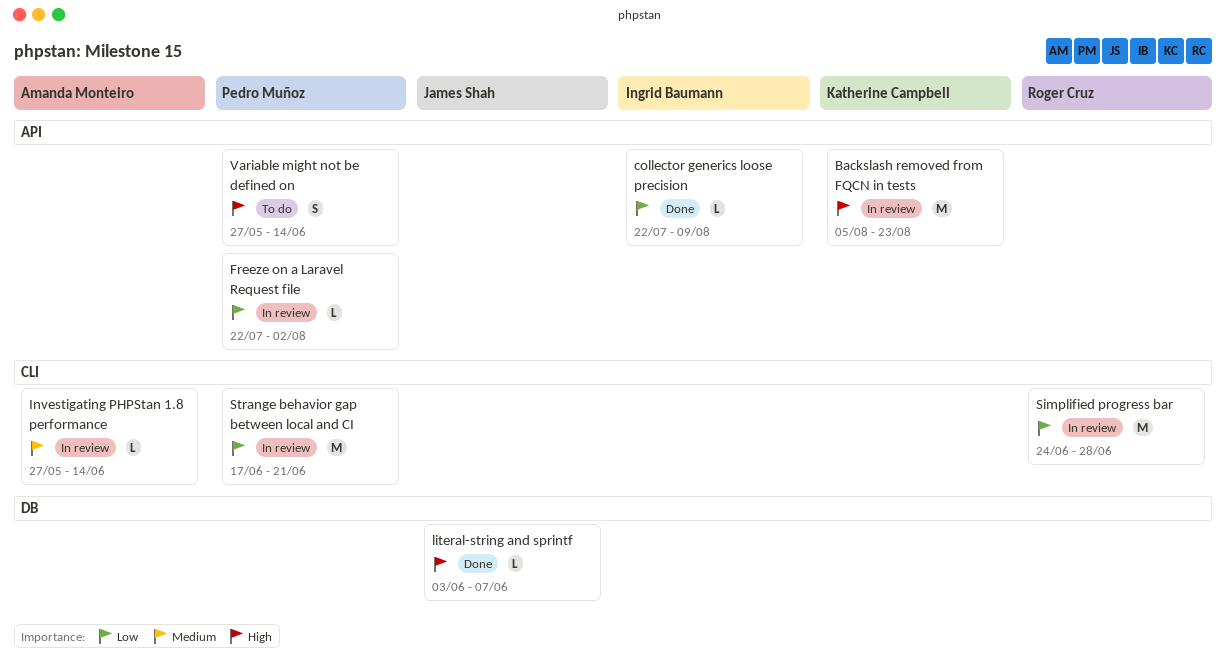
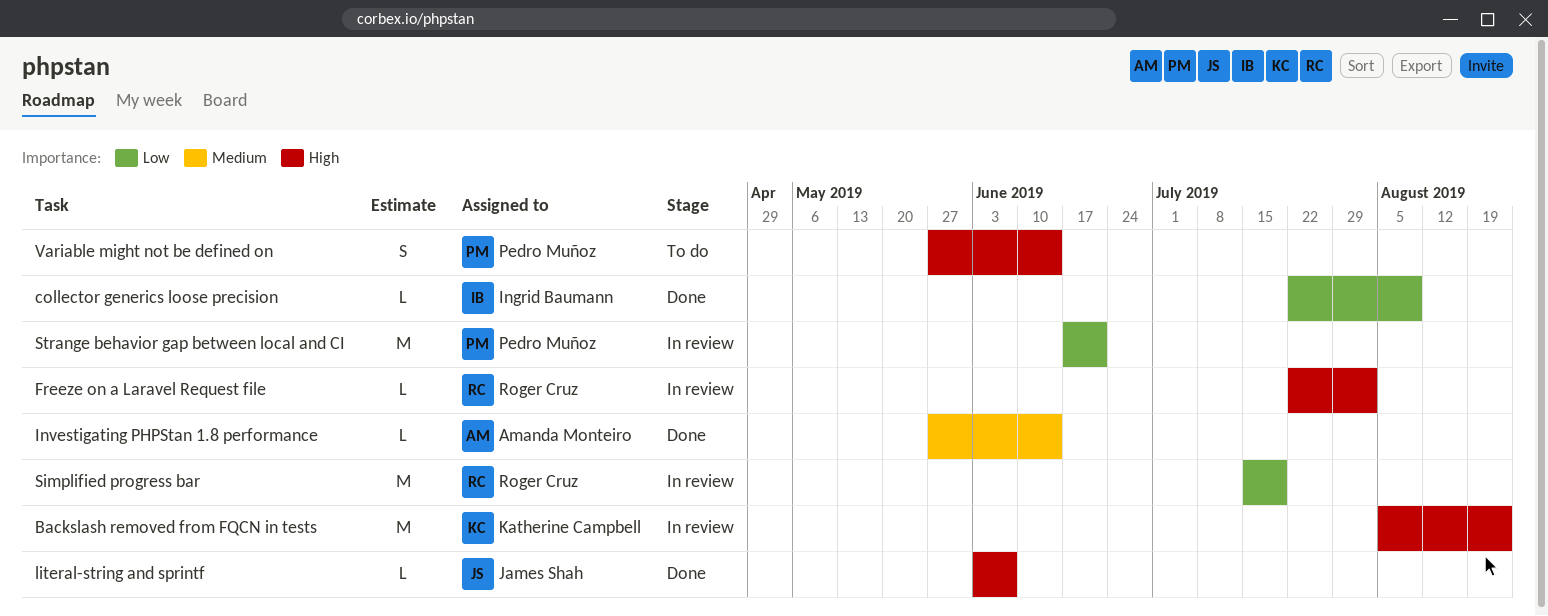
Freeze on a Laravel Request file, owner: Pedro Muñoz -> Roger Cruz
Freeze on a Laravel Request file, priority: Low -> High
Investigating PHPStan 1.8 performance, status: In review -> Done
Simplified progress bar, start: Jun 24 -> Jul 15
Simplified progress bar, due: Jun 28 -> Jul 19

